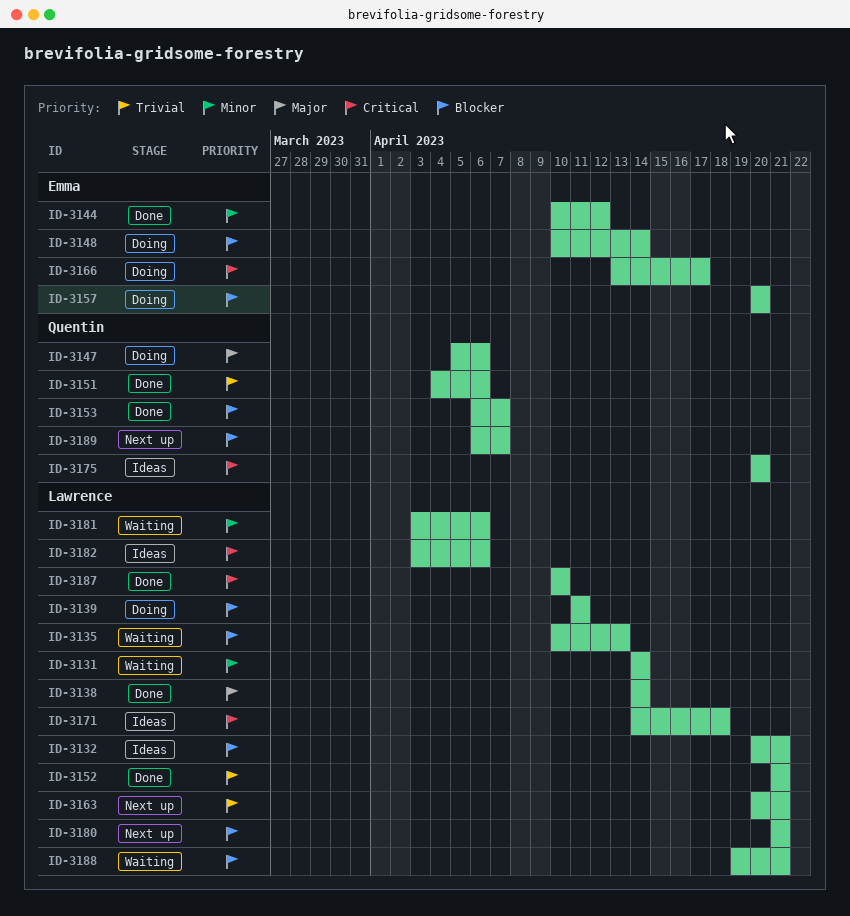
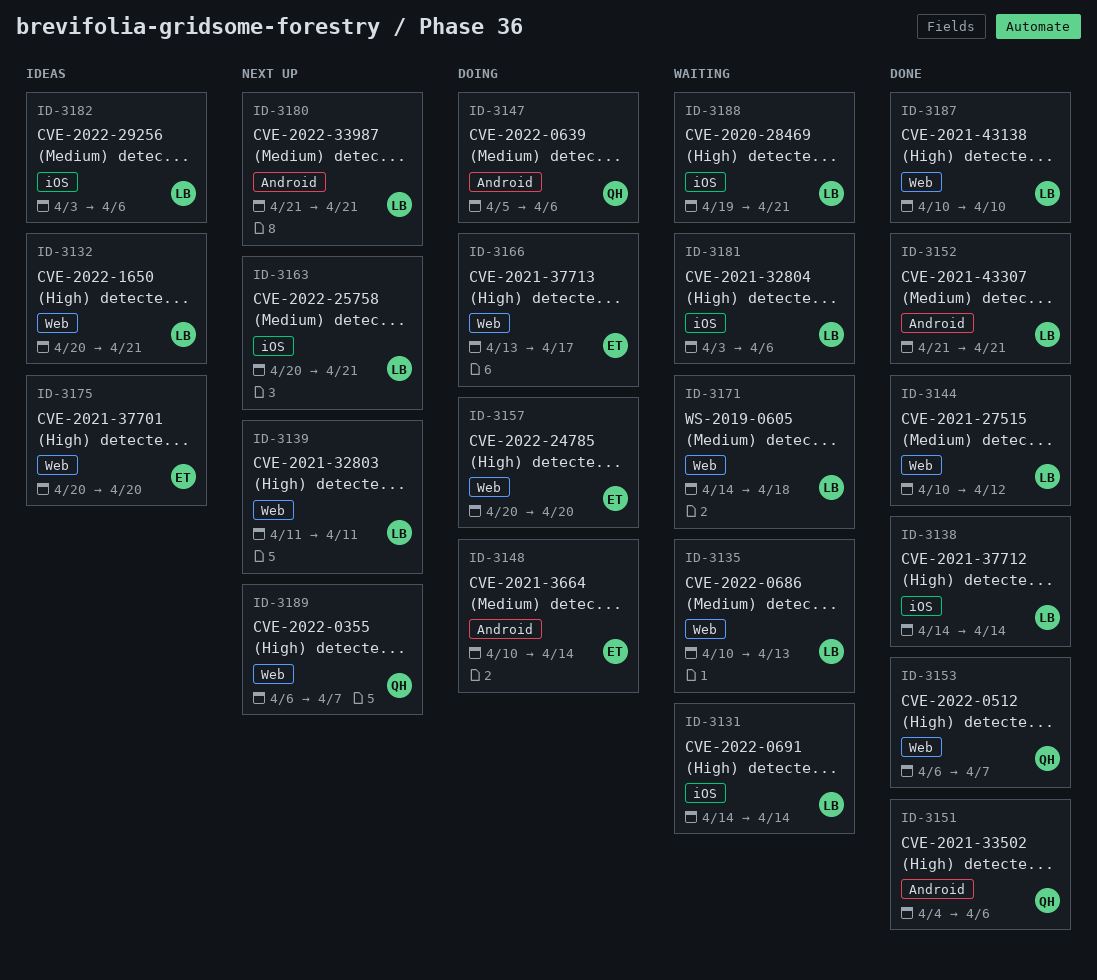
ID-3139, status: Doing -> Next up
ID-3144, owner: Emma -> Lawrence
ID-3171, status: Ideas -> Waiting
ID-3175, owner: Quentin -> Emma

